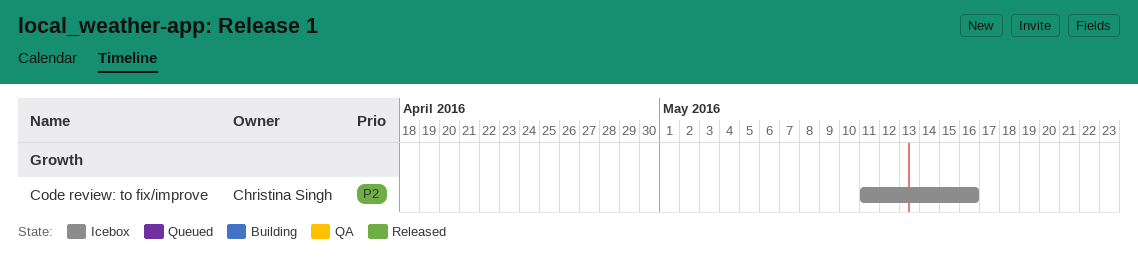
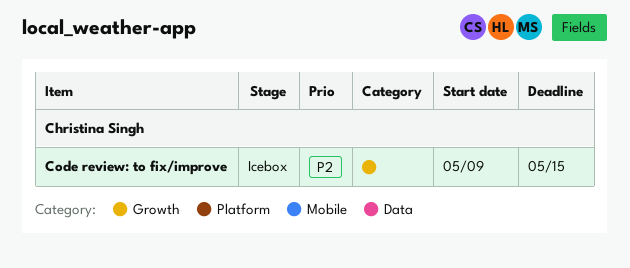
Code review: to fix/improve, start: May 11 -> May 9
Code review: to fix/improve, due: May 16 -> May 15

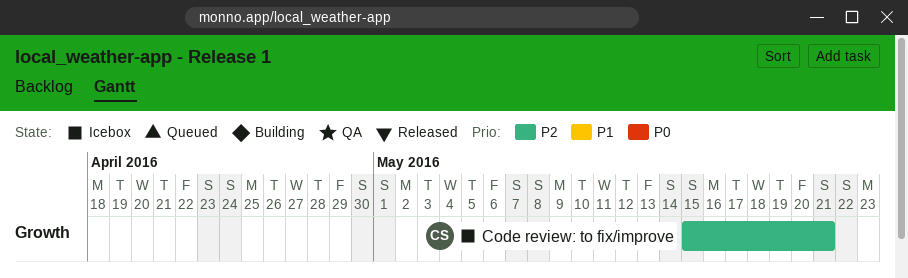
Code review: to fix/improve, start: May 9 -> May 15
Code review: to fix/improve, due: May 15 -> May 21

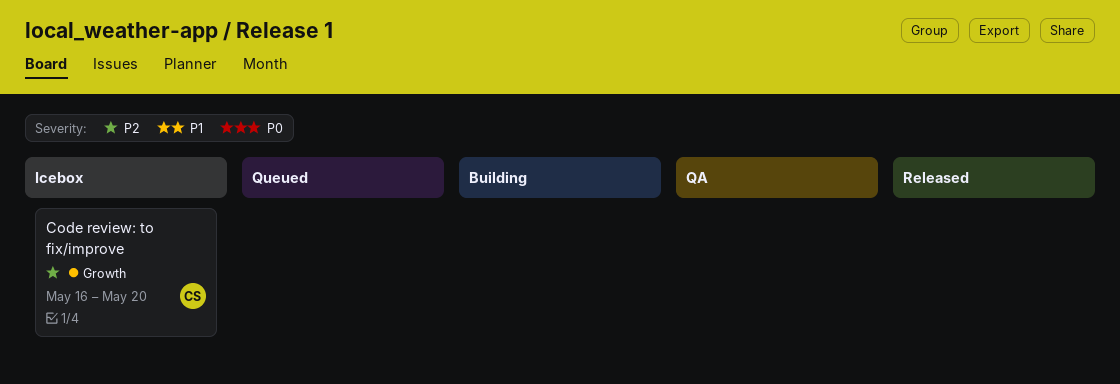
Code review: to fix/improve, start: May 15 -> May 16
Code review: to fix/improve, due: May 21 -> May 20

